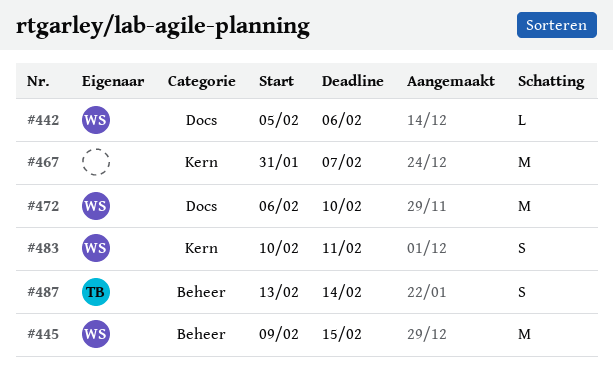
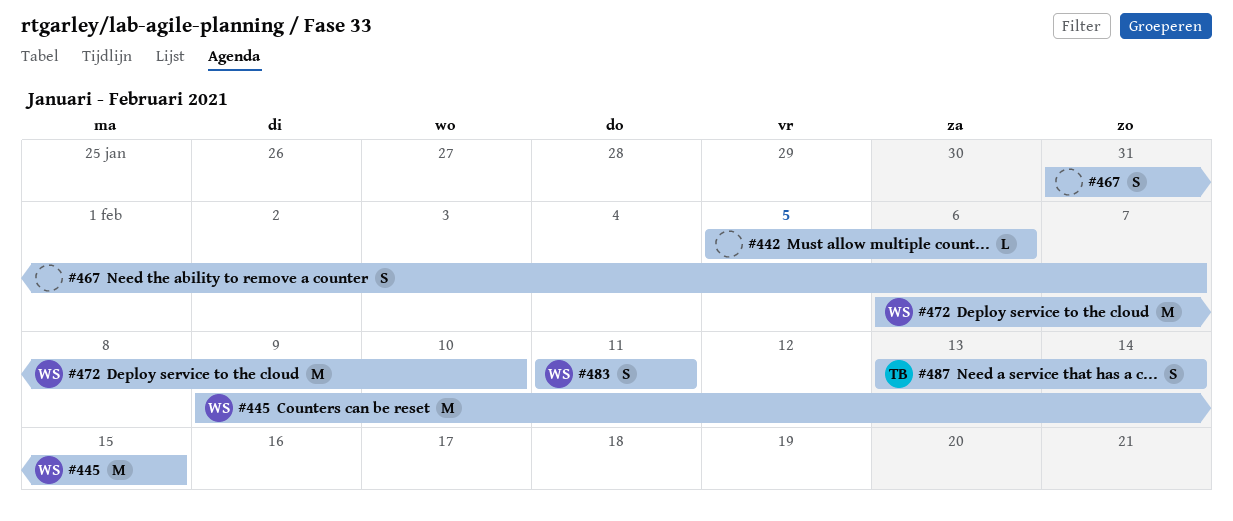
#442, owner: WS -> none
#467, estimate: M -> S
#483, start: Feb 10 -> Feb 11

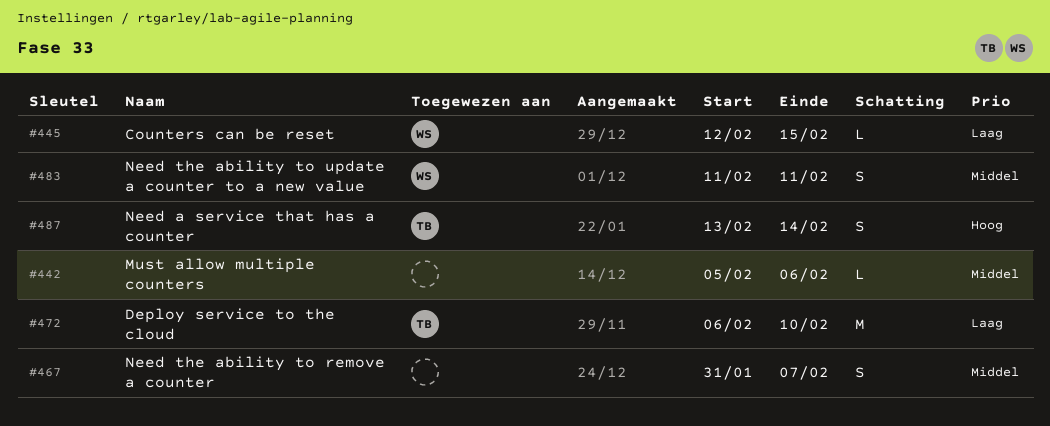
#445, estimate: M -> L
#445, start: Feb 9 -> Feb 12
#472, owner: WS -> TB

